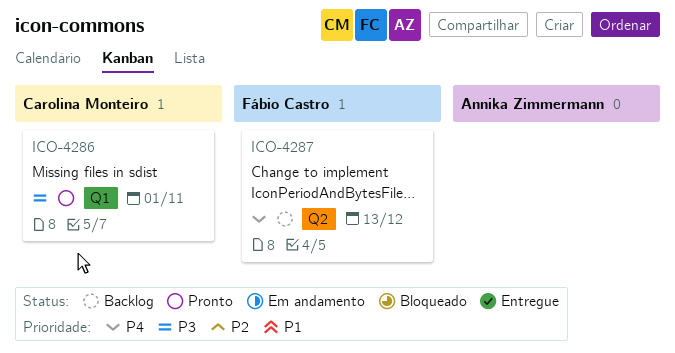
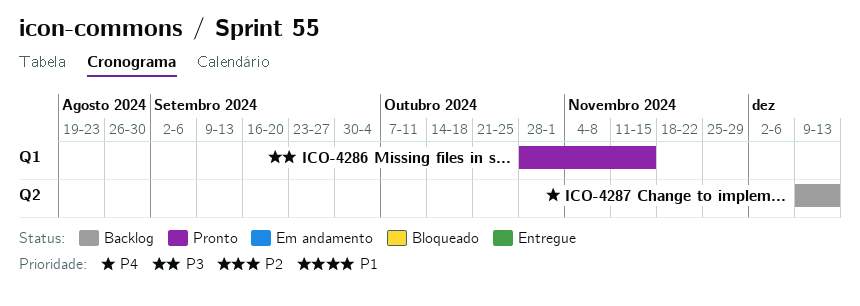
ICO-4286, due: Nov 1 -> Nov 15

